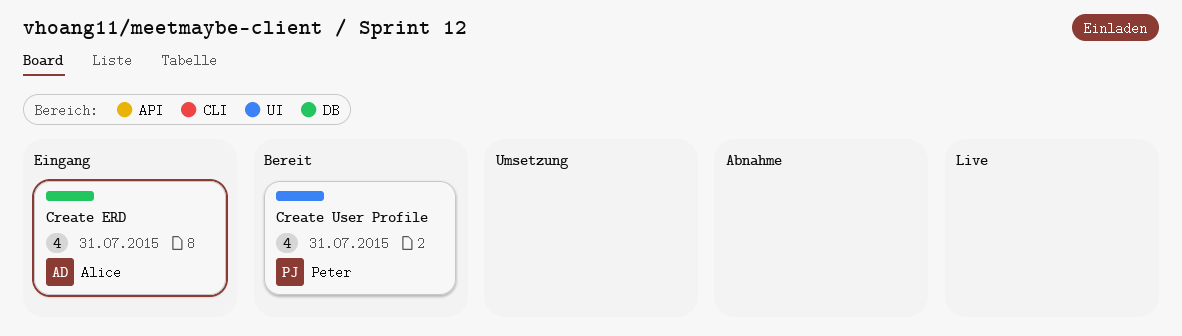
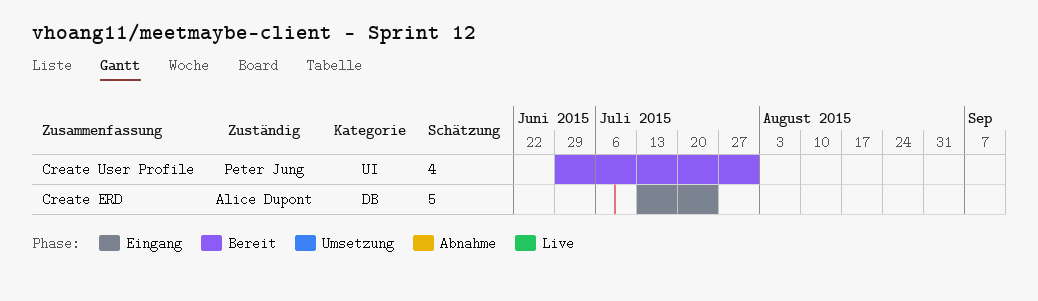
Create ERD, estimate: 4 -> 5
Create ERD, due: Jul 31 -> Jul 24

